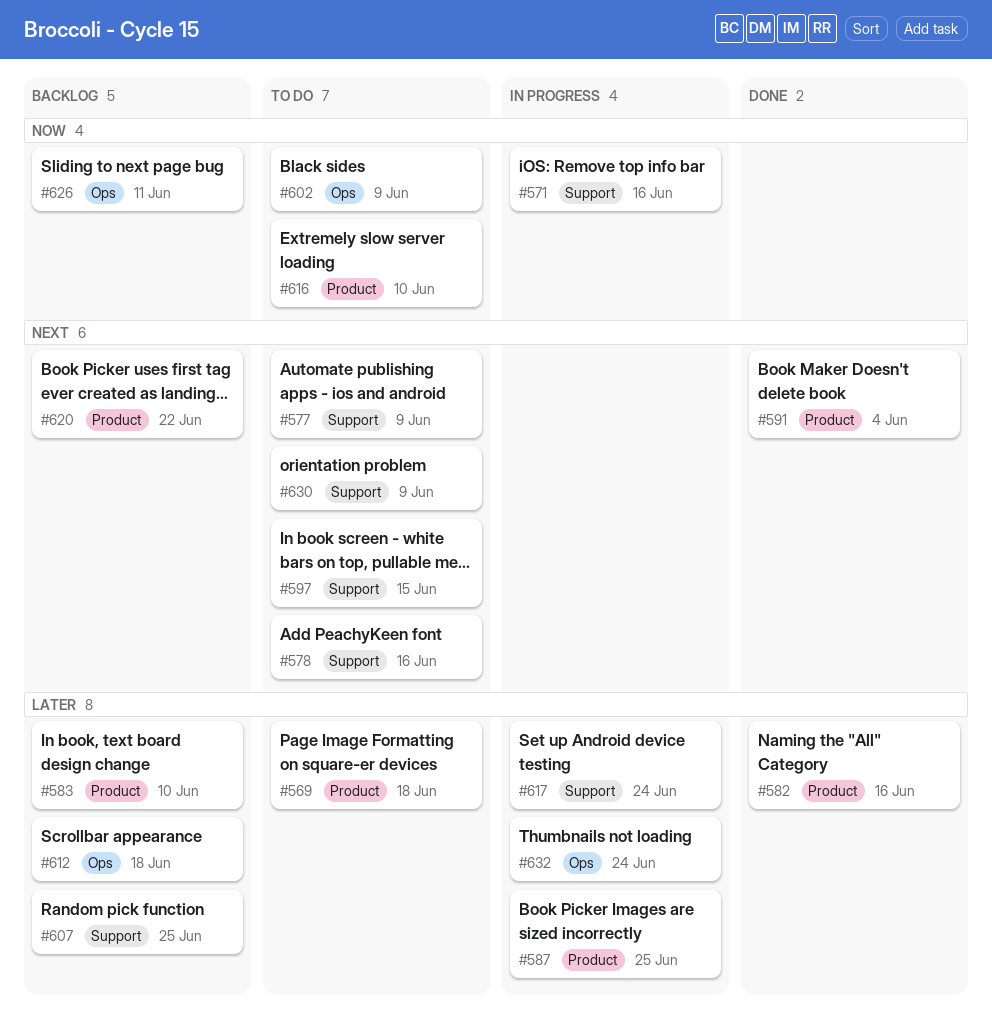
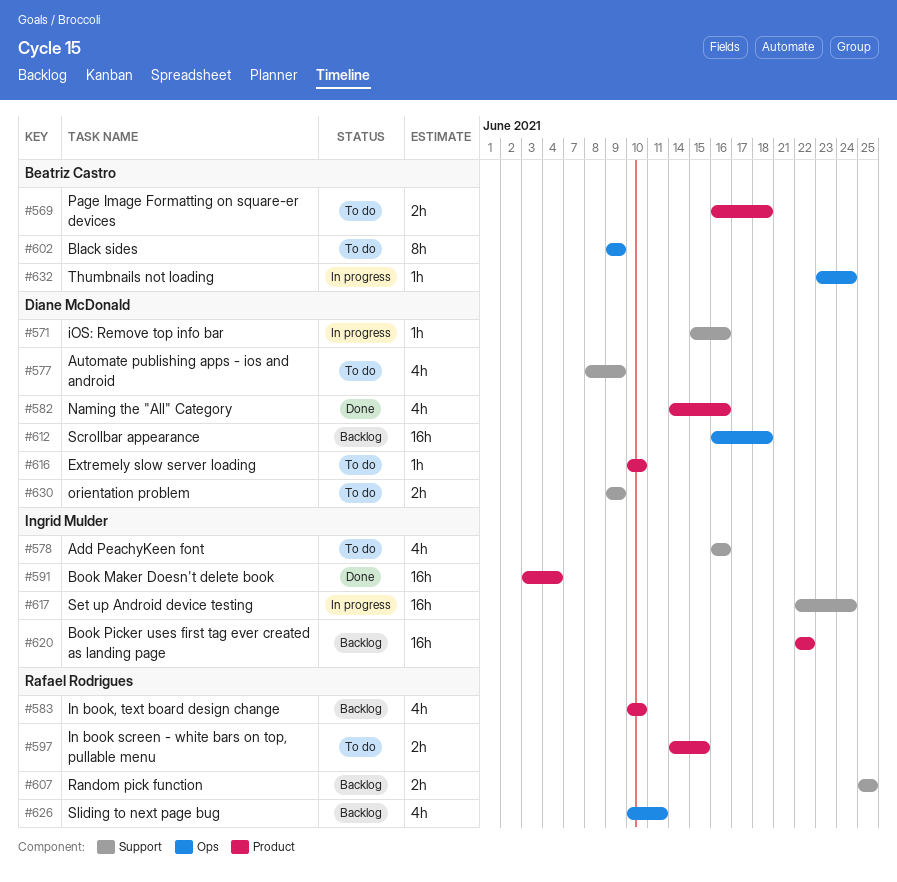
#587: present -> none
#597, label: Support -> Product

